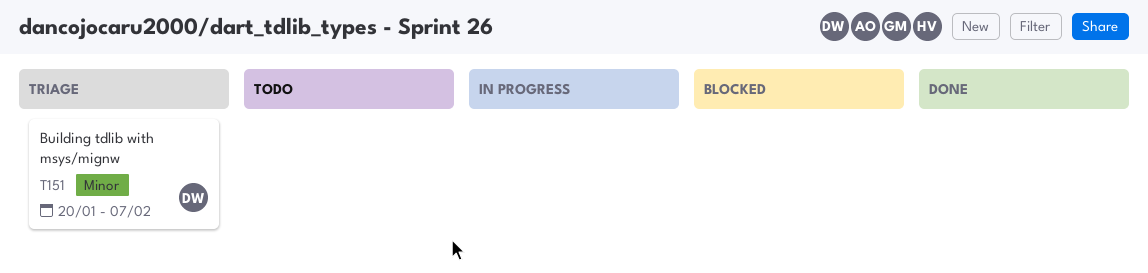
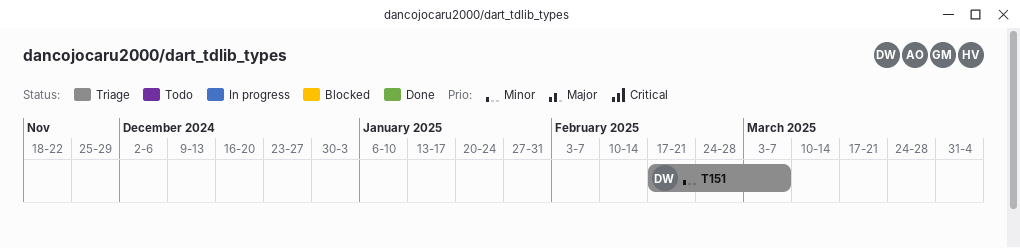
T151, start: Jan 20 -> Feb 17
T151, due: Feb 7 -> Mar 7

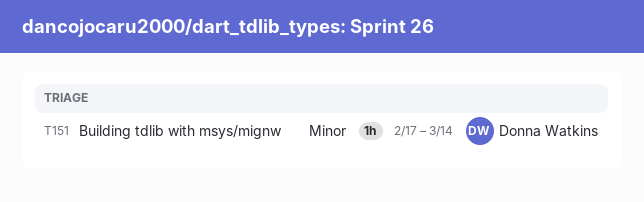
T151, due: Mar 7 -> Mar 14

